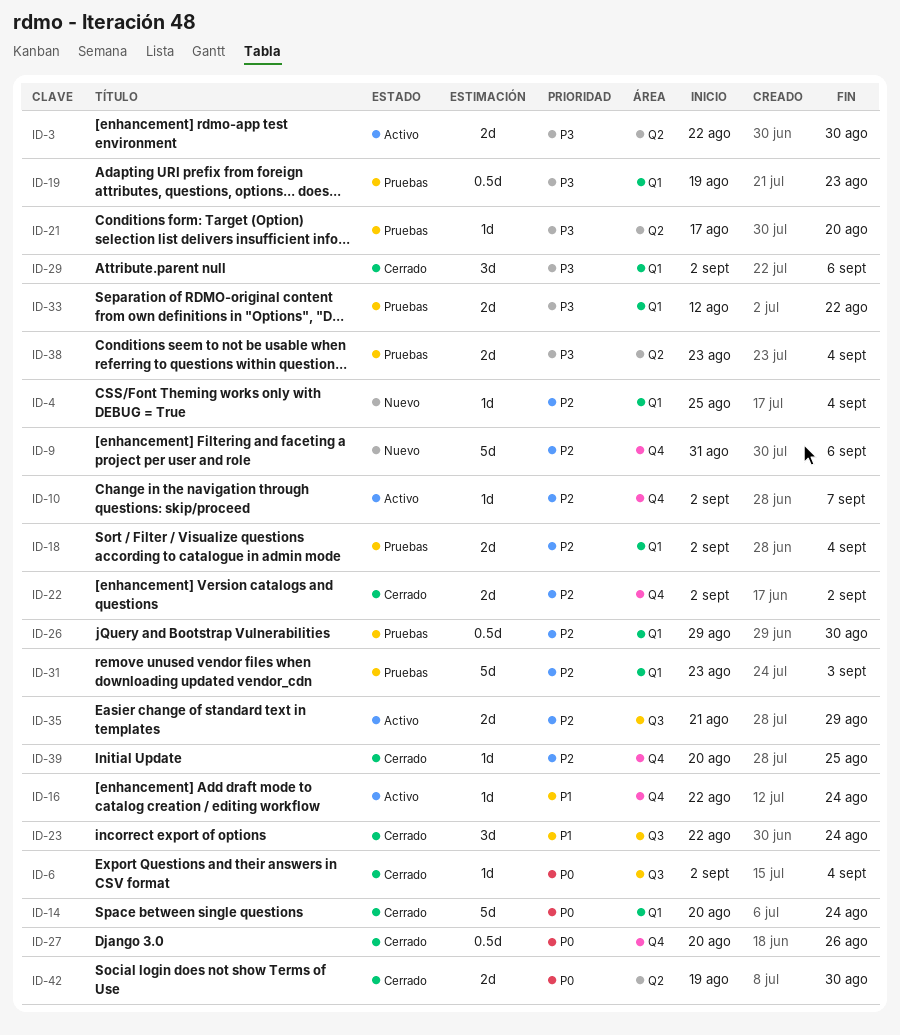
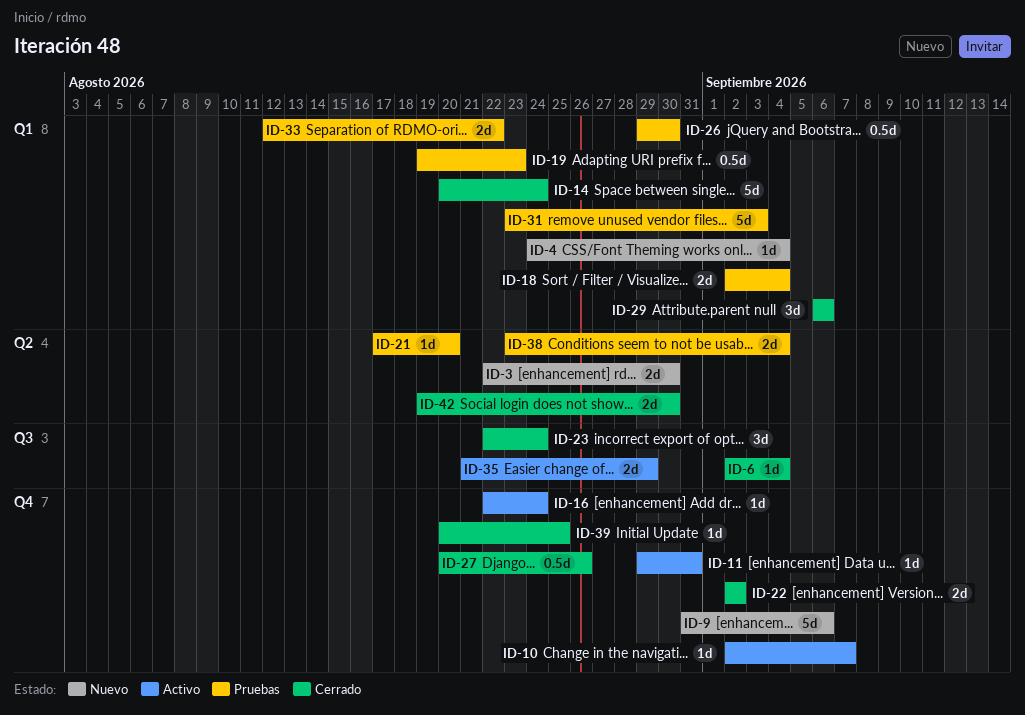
ID-3, status: Activo -> Nuevo
ID-4, start: Aug 25 -> Aug 24
ID-11: none -> present
ID-29, start: Sep 2 -> Sep 6

